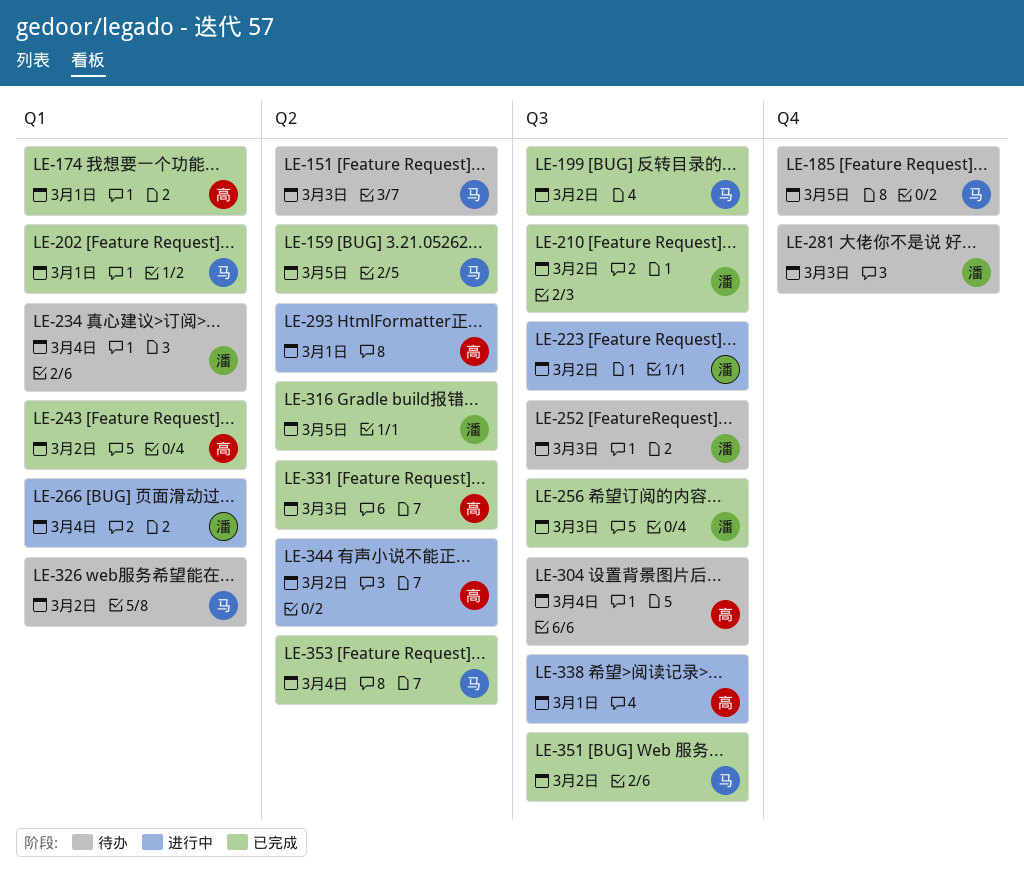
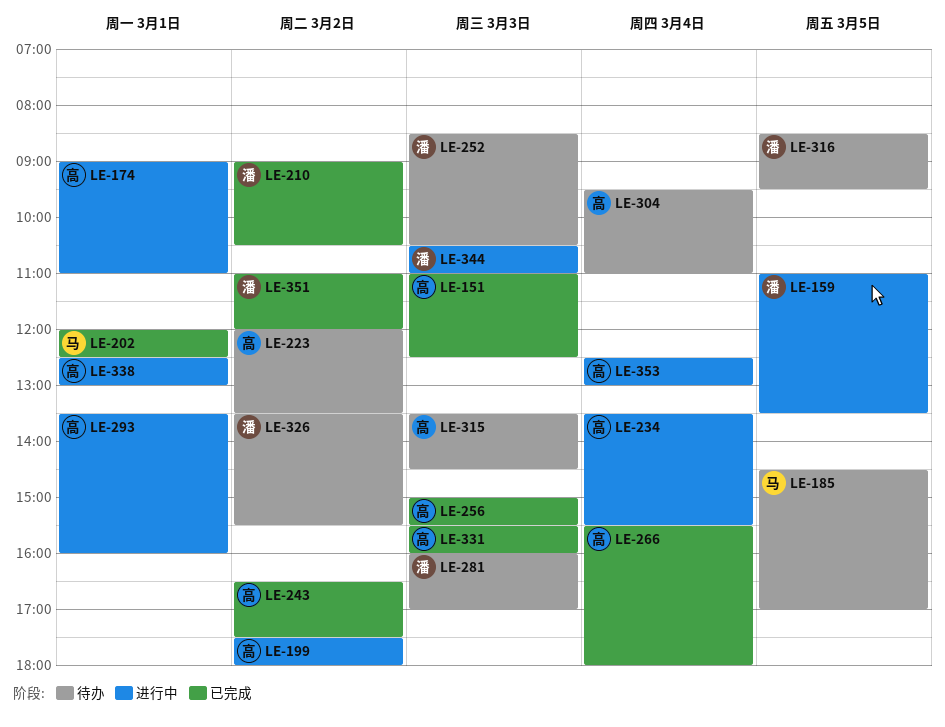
LE-151, status: 待办 -> 已完成
LE-151, owner: 马 -> 高
LE-159, status: 已完成 -> 进行中
LE-159, owner: 马 -> 潘
LE-174, status: 已完成 -> 进行中
LE-199, status: 已完成 -> 进行中
LE-199, owner: 马 -> 高
LE-223, status: 进行中 -> 待办
LE-223, owner: 潘 -> 高
LE-234, status: 待办 -> 进行中
LE-234, owner: 潘 -> 高
LE-256, owner: 潘 -> 高
LE-266, status: 进行中 -> 已完成
LE-266, owner: 潘 -> 高
LE-315: none -> present
LE-316, status: 已完成 -> 待办
LE-326, owner: 马 -> 潘
LE-344, owner: 高 -> 潘
LE-344, day: Mar 2 -> Mar 3
LE-351, owner: 马 -> 潘
LE-353, status: 已完成 -> 进行中
LE-353, owner: 马 -> 高

